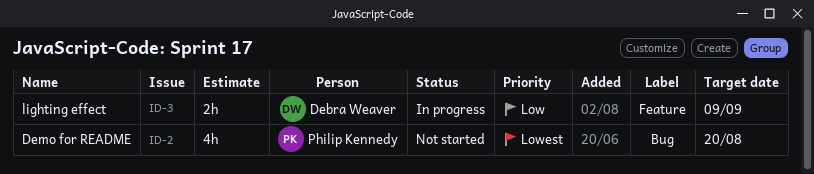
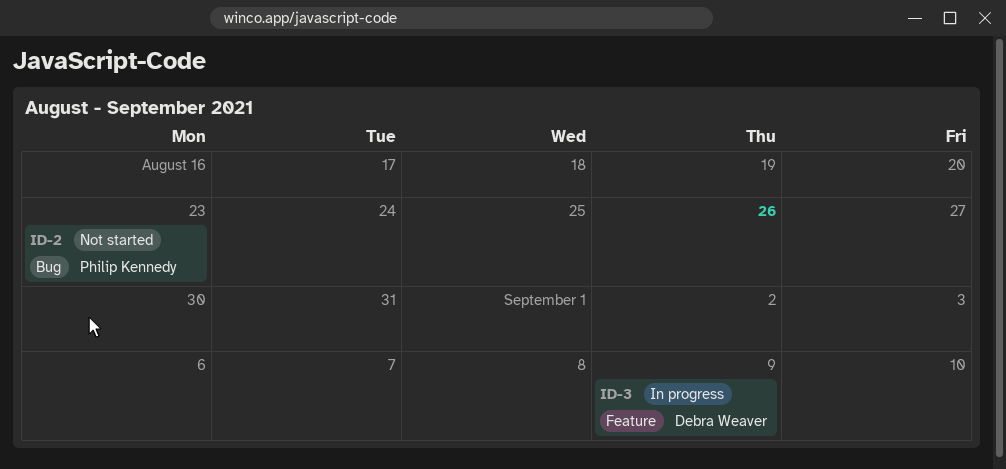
ID-2, due: Aug 20 -> Aug 23

